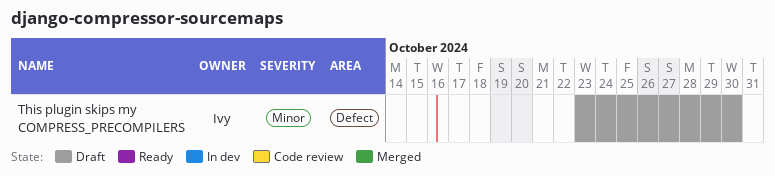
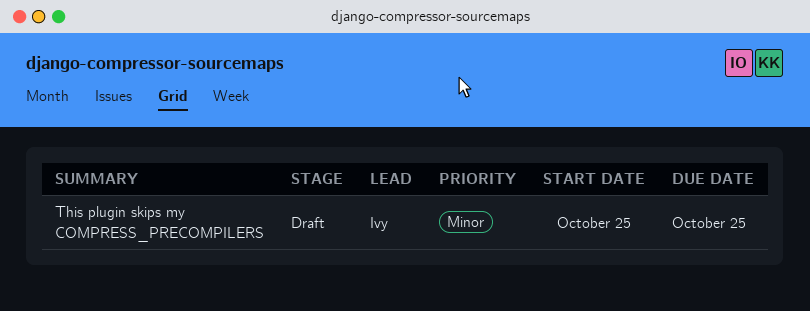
This plugin skips my COMPRESS_PRECOMPILERS, start: Oct 23 -> Oct 25
This plugin skips my COMPRESS_PRECOMPILERS, due: Oct 30 -> Oct 25

